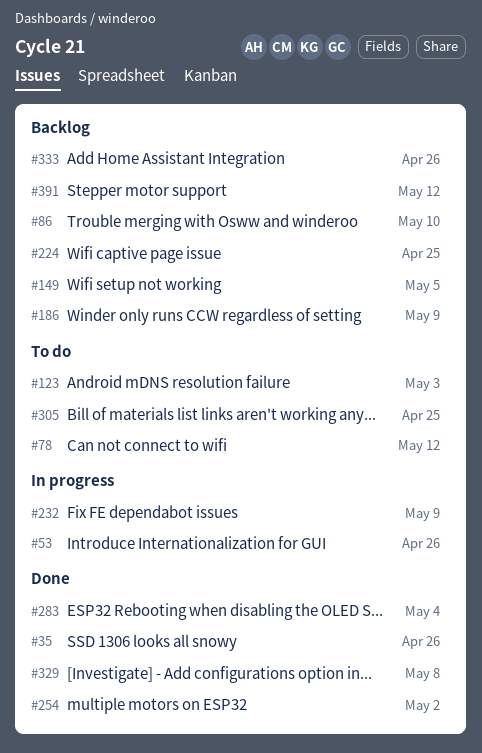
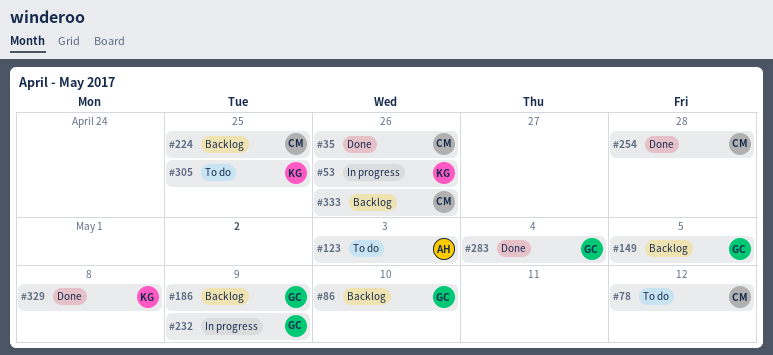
#254, due: May 2 -> Apr 28
#391: present -> none

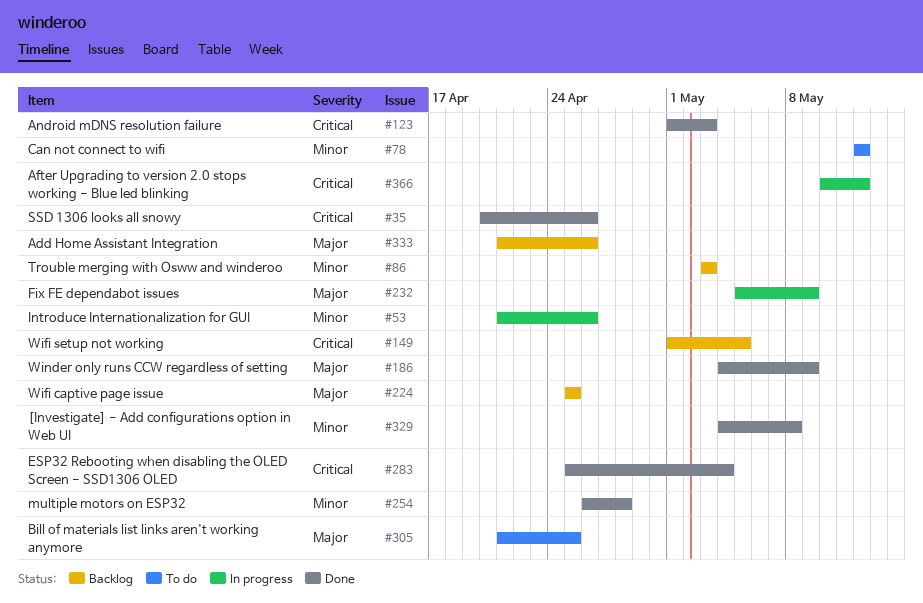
#86, due: May 10 -> May 3
#123, status: To do -> Done
#186, status: Backlog -> Done
#366: none -> present

